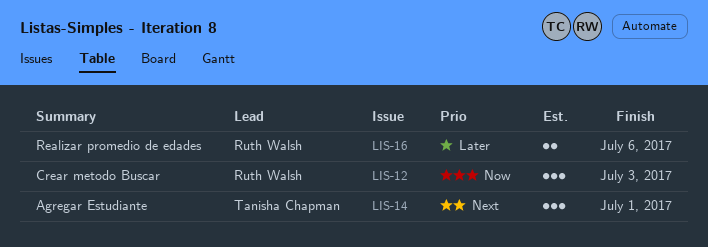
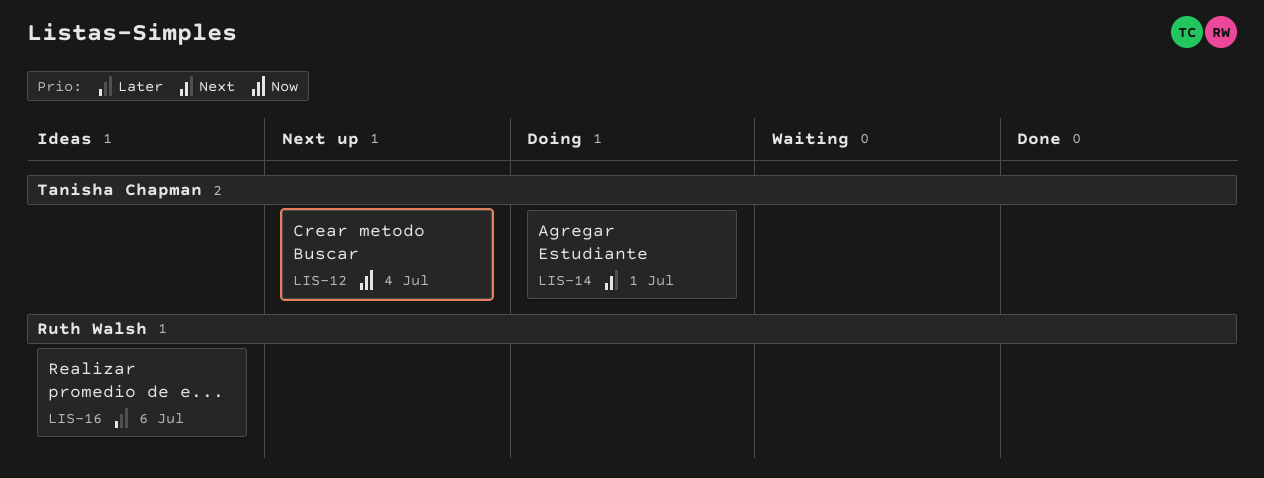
LIS-12, owner: Ruth Walsh -> Tanisha Chapman
LIS-12, due: Jul 3 -> Jul 4

